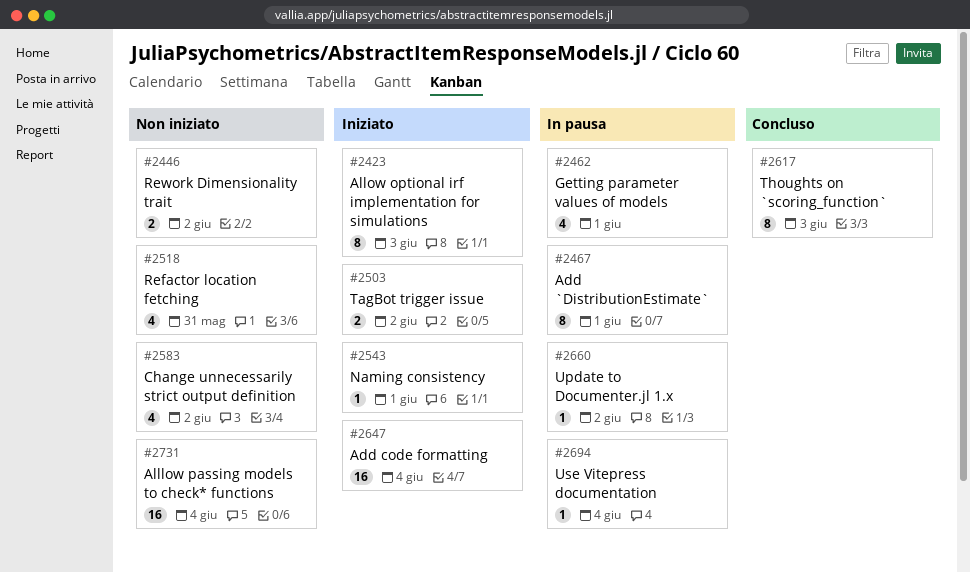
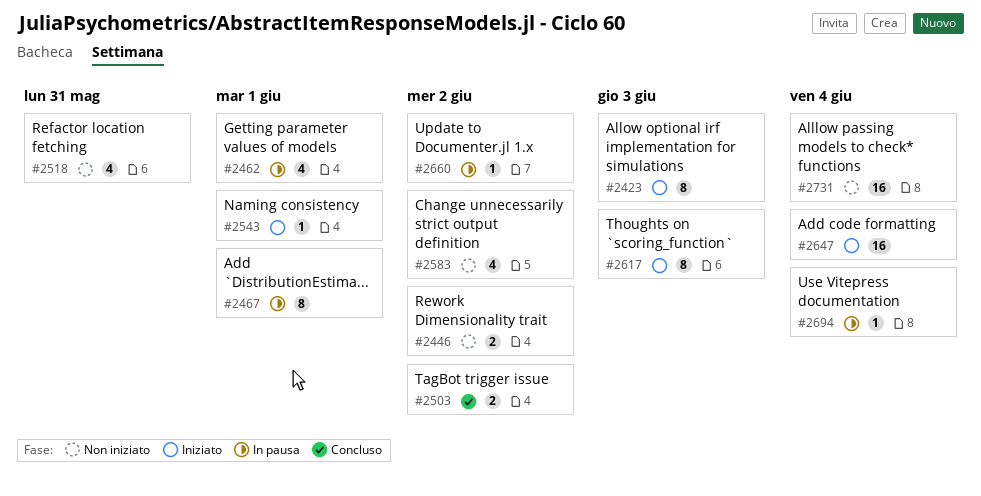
#2503, status: Iniziato -> Concluso
#2617, status: Concluso -> Iniziato

